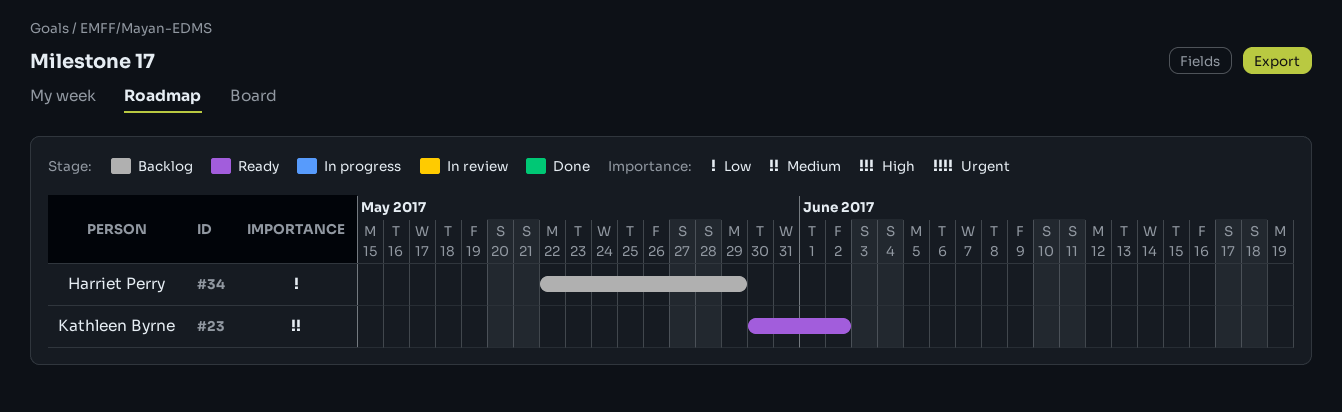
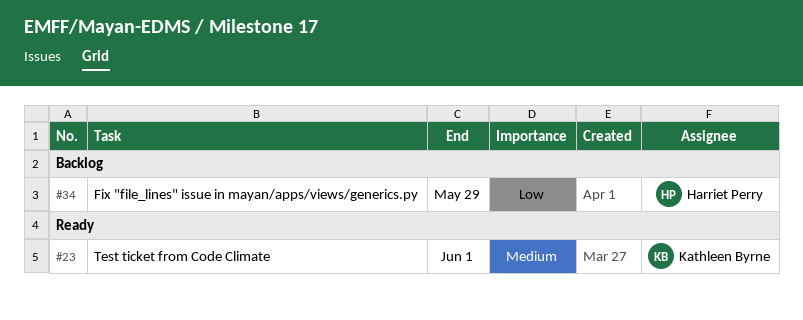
#23, due: Jun 2 -> Jun 1

